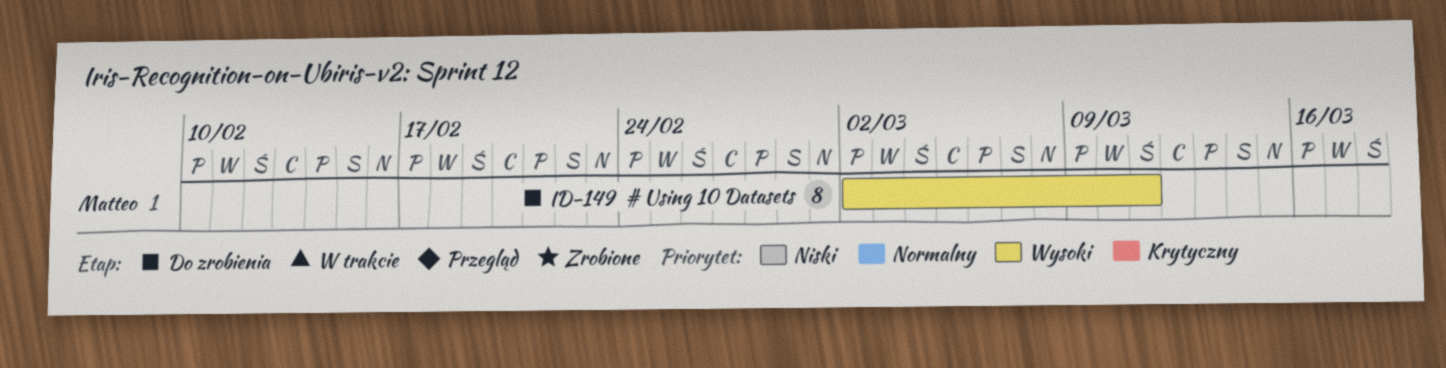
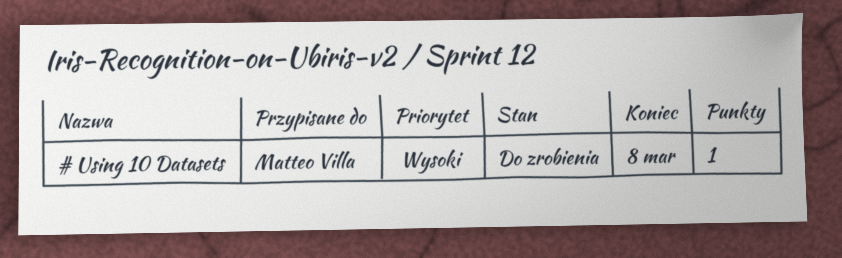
# Using 10 Datasets, estimate: 8 -> 1
# Using 10 Datasets, due: Mar 11 -> Mar 8

